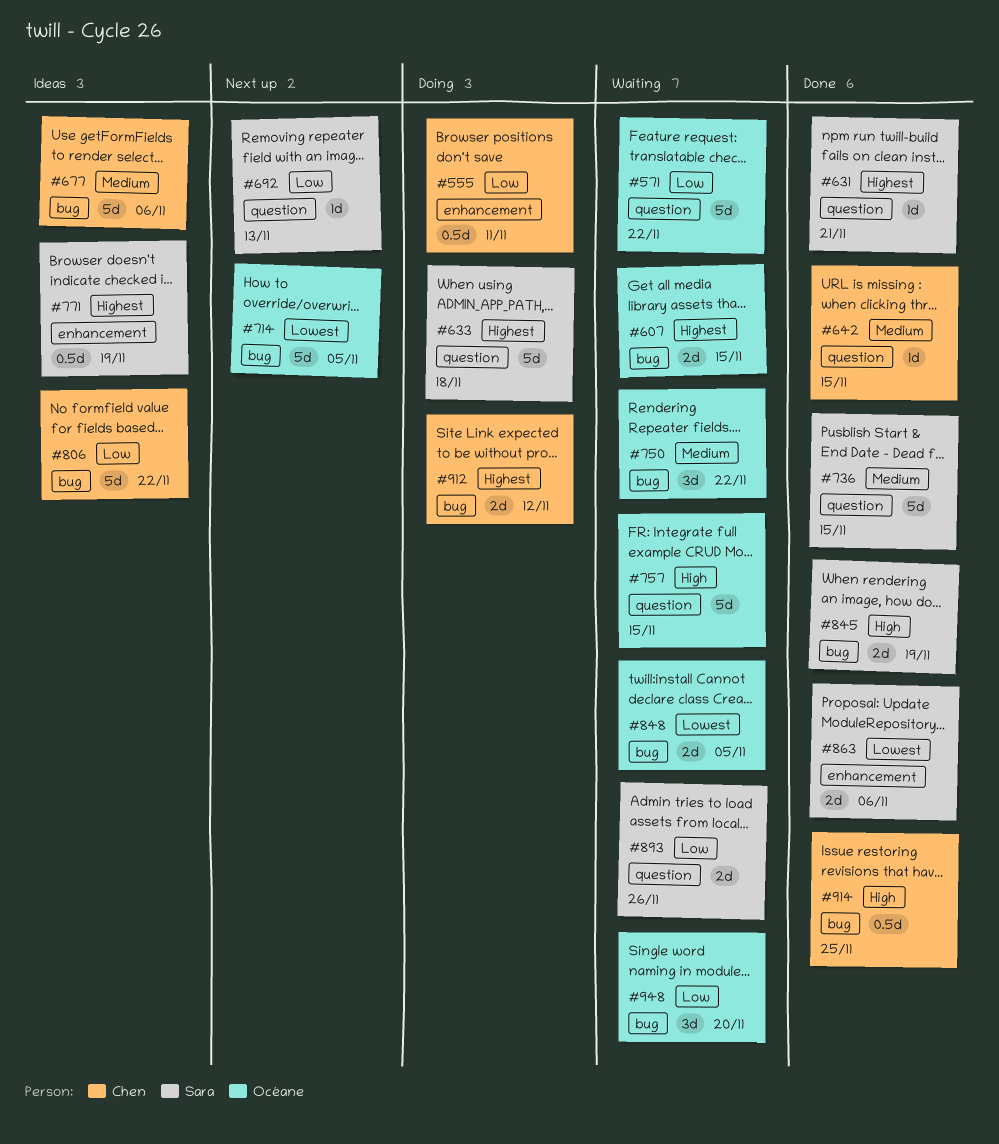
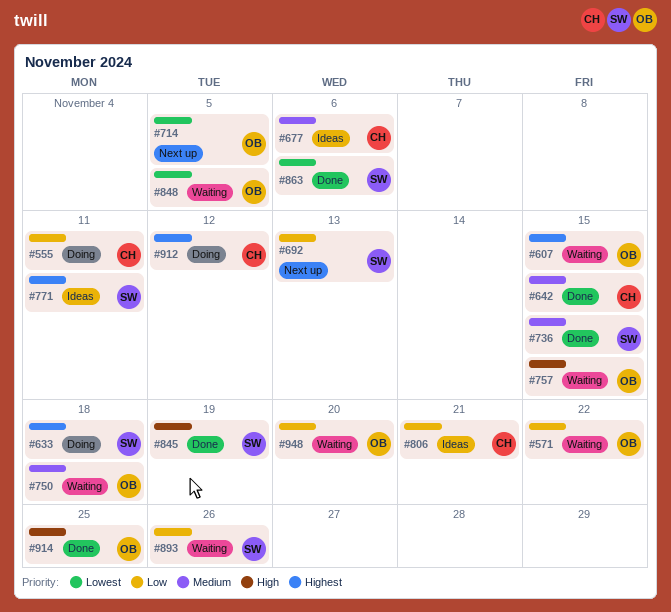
#631: present -> none
#750, due: Nov 22 -> Nov 18
#771, due: Nov 19 -> Nov 11
#806, due: Nov 22 -> Nov 21
#914, owner: Chen -> Océane

